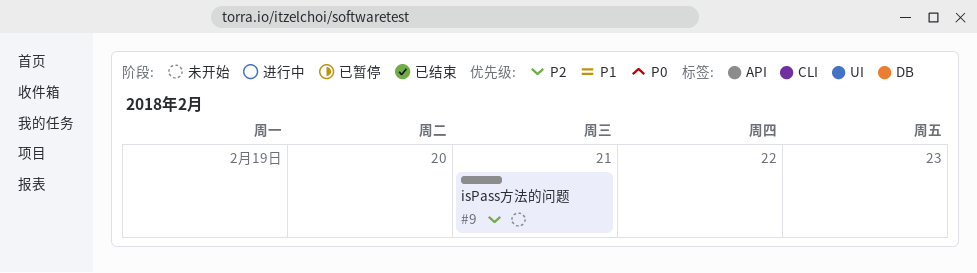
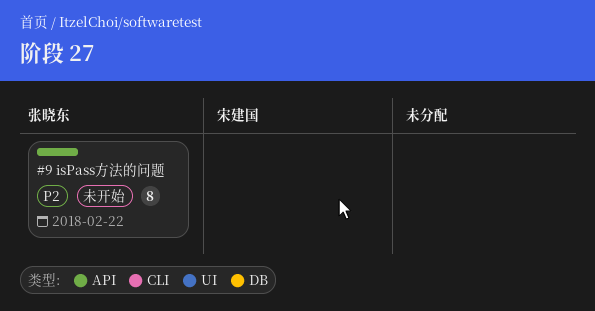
#9, due: Feb 21 -> Feb 22

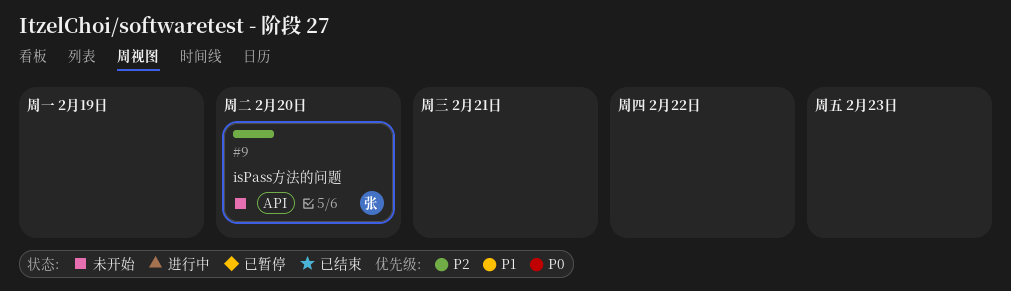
#9, due: Feb 22 -> Feb 20

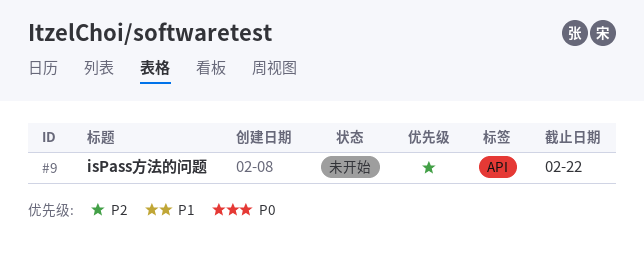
#9, due: Feb 20 -> Feb 22

